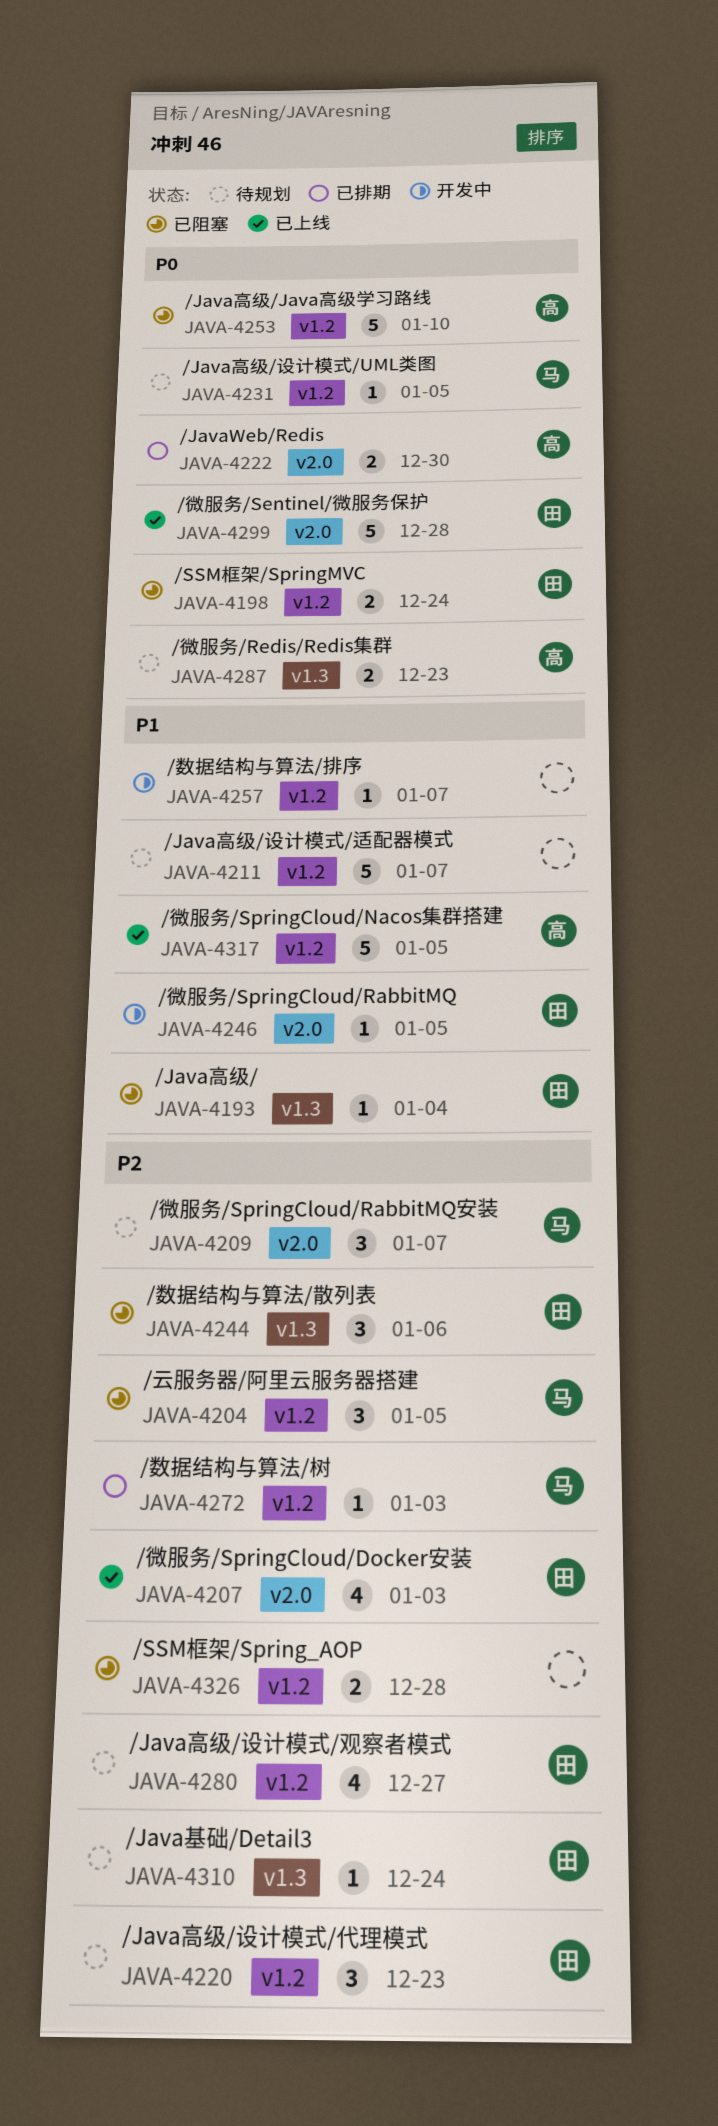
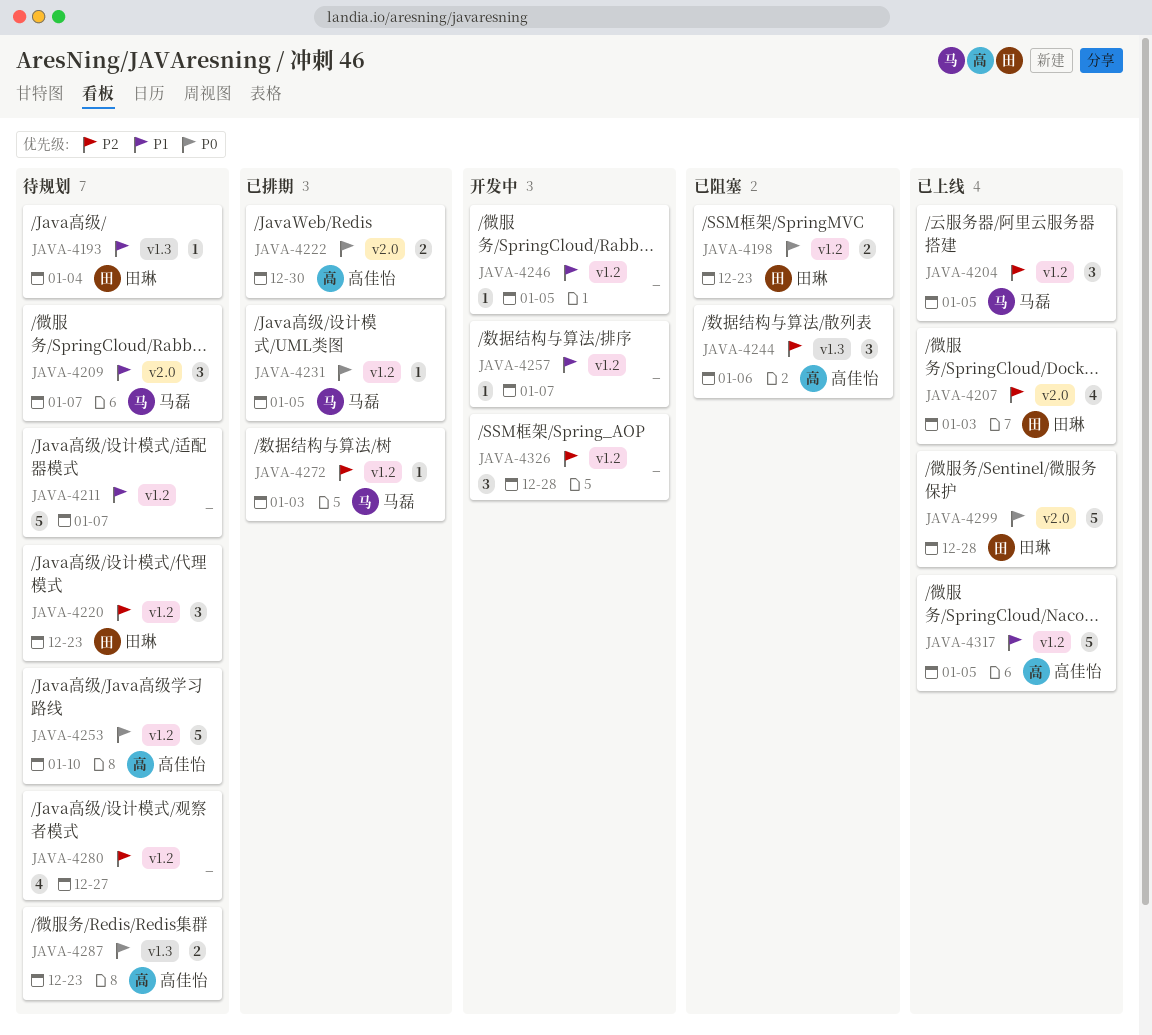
JAVA-4193, status: 已阻塞 -> 待规划
JAVA-4198, due: Dec 24 -> Dec 23
JAVA-4204, status: 已阻塞 -> 已上线
JAVA-4209, priority: P2 -> P1
JAVA-4231, status: 待规划 -> 已排期
JAVA-4244, owner: 田琳 -> 高佳怡
JAVA-4246, owner: 田琳 -> none
JAVA-4246, label: v2.0 -> v1.2
JAVA-4253, status: 已阻塞 -> 待规划
JAVA-4280, owner: 田琳 -> none
JAVA-4310: present -> none
JAVA-4326, status: 已阻塞 -> 开发中
JAVA-4326, estimate: 2 -> 3

